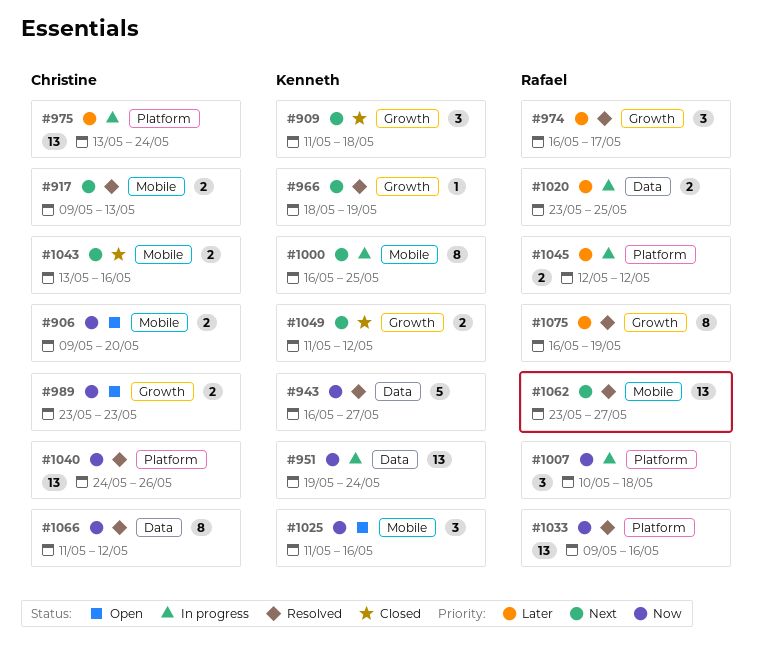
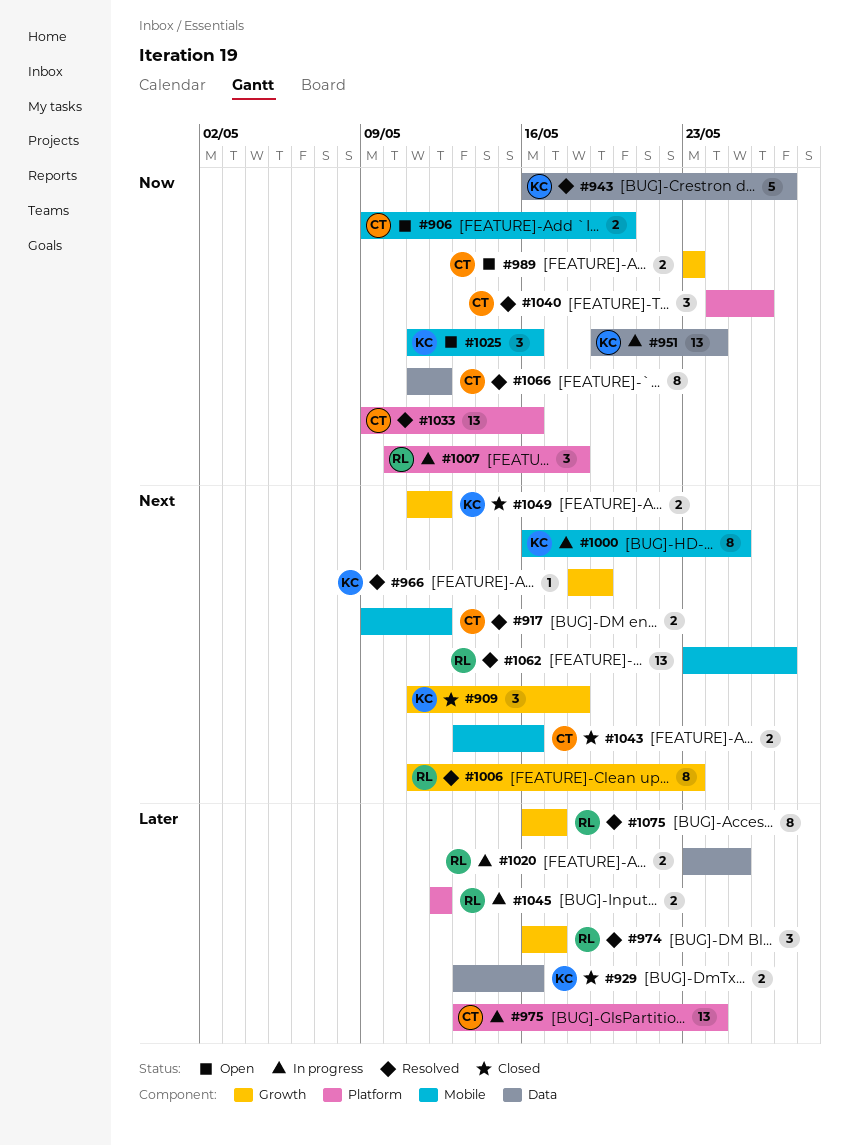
#917, due: May 13 -> May 12
#929: none -> present
#1006: none -> present
#1033, owner: Rafael -> Christine
#1040, estimate: 13 -> 3
#1075, due: May 19 -> May 17

